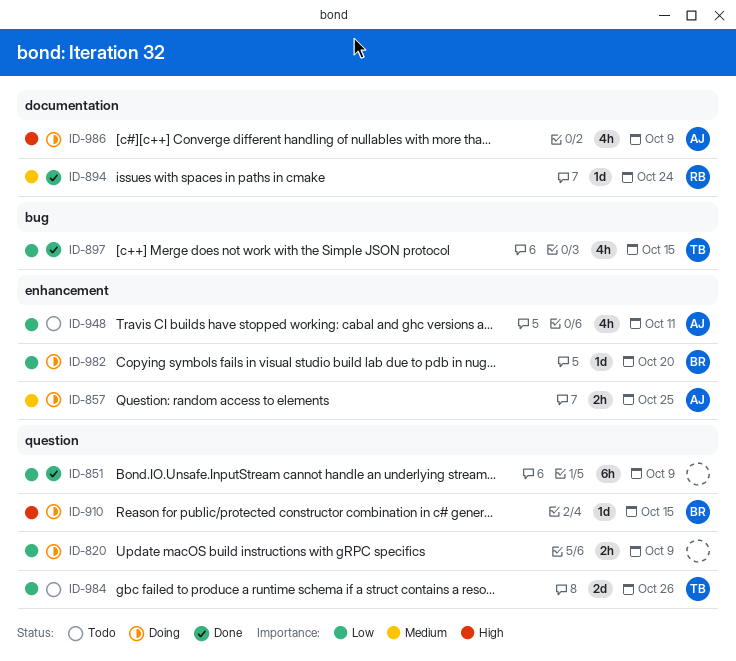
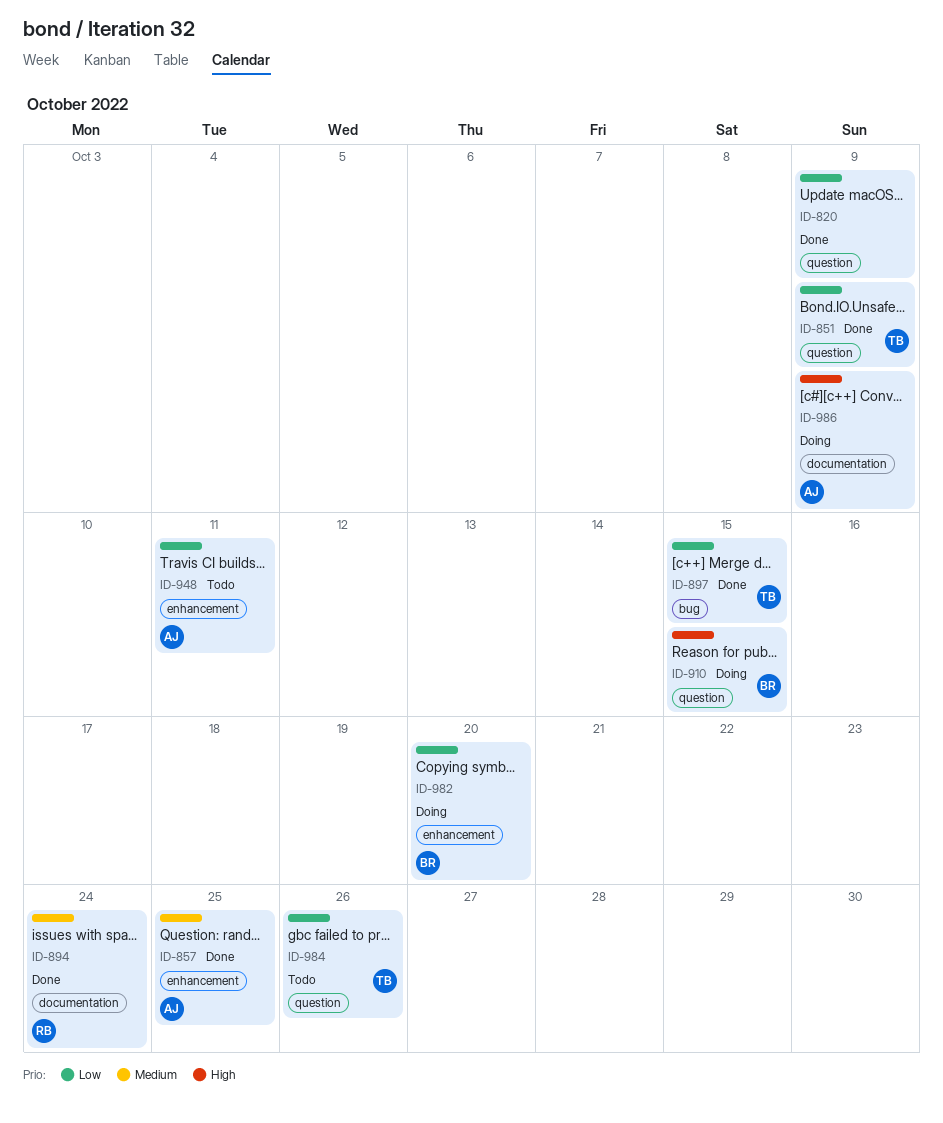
ID-820, status: Doing -> Done
ID-851, owner: none -> TB
ID-857, status: Doing -> Done

